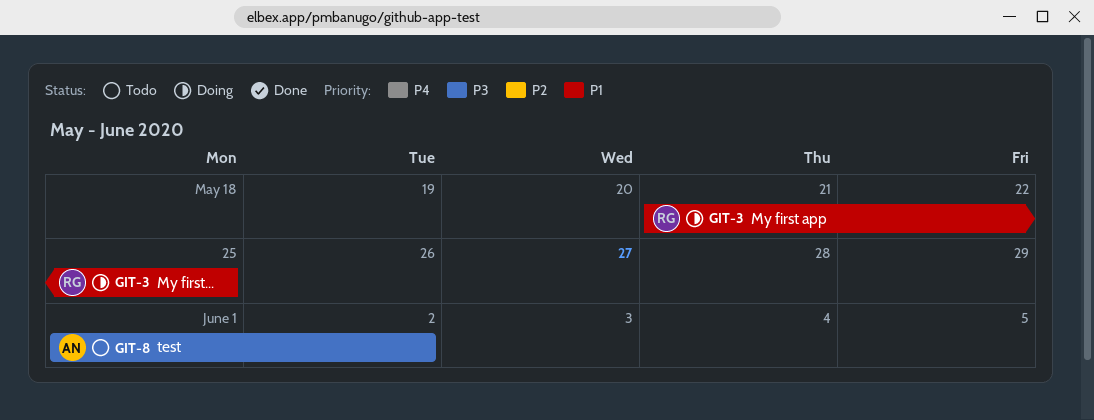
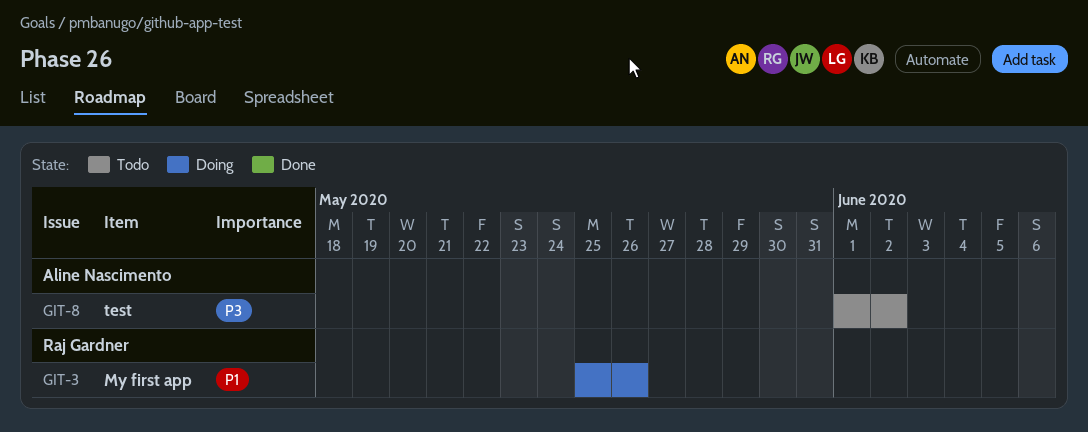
GIT-3, start: May 21 -> May 25
GIT-3, due: May 25 -> May 26

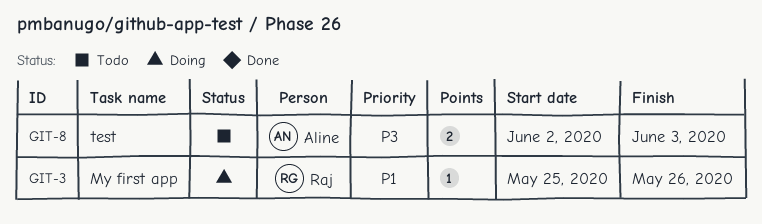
GIT-8, start: Jun 1 -> Jun 2
GIT-8, due: Jun 2 -> Jun 3

